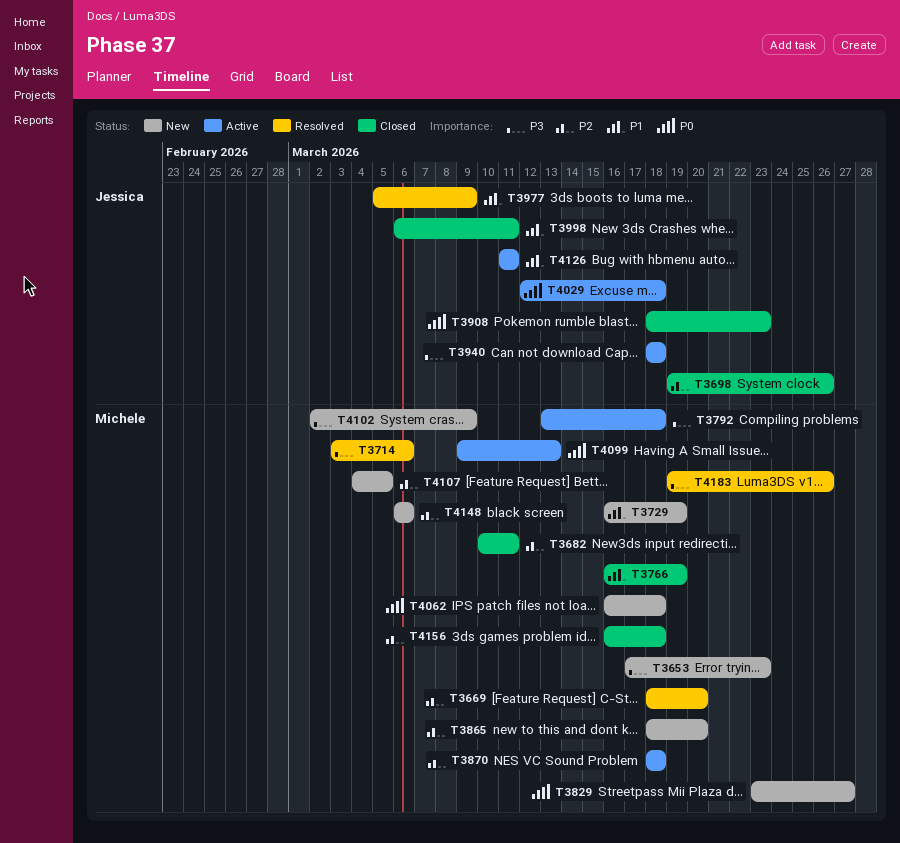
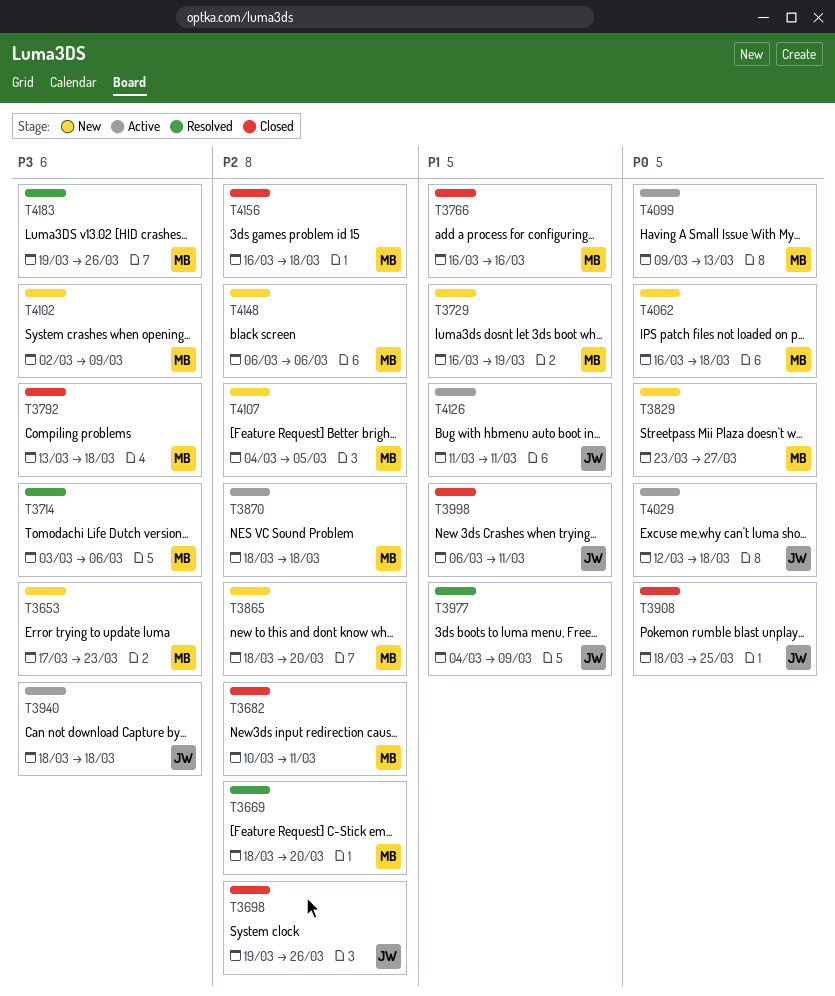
T3766, due: Mar 19 -> Mar 16
T3792, status: Active -> Closed
T3908, due: Mar 23 -> Mar 25
T3977, start: Mar 5 -> Mar 4

